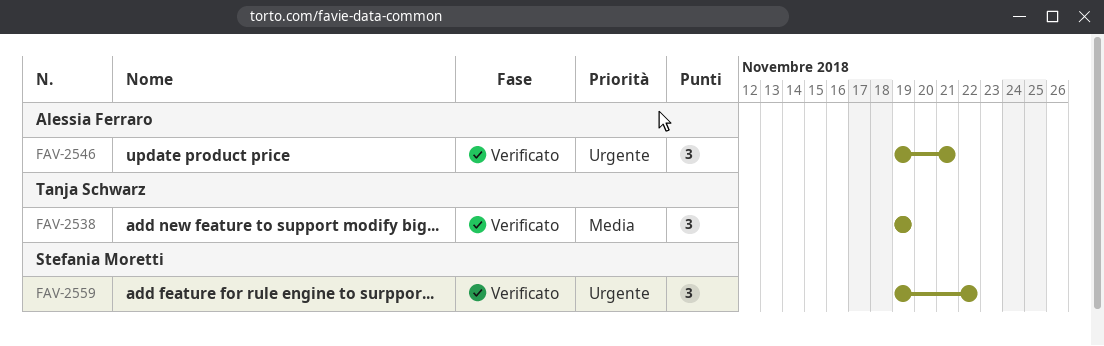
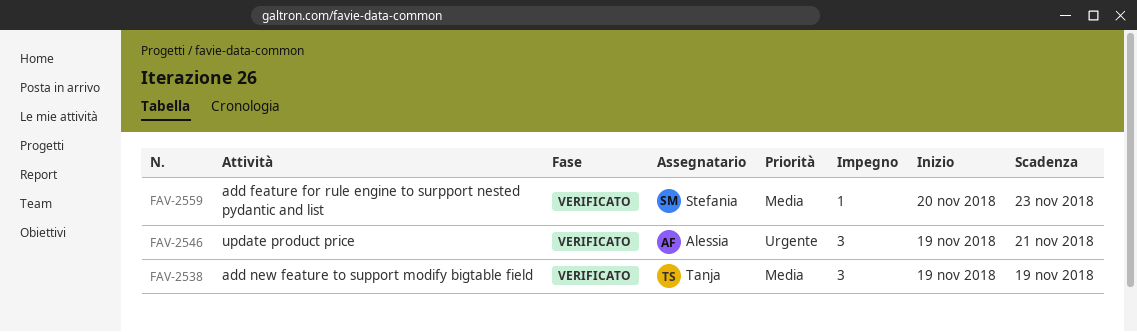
FAV-2559, priority: Urgente -> Media
FAV-2559, estimate: 3 -> 1
FAV-2559, start: Nov 19 -> Nov 20
FAV-2559, due: Nov 22 -> Nov 23

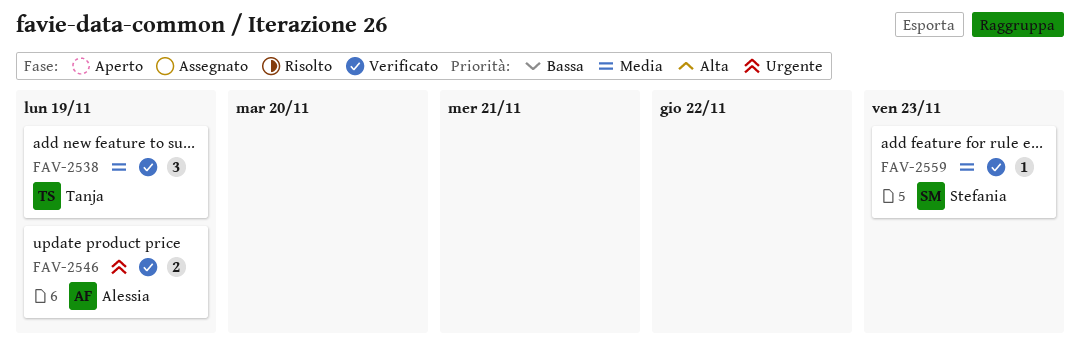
FAV-2546, estimate: 3 -> 2
FAV-2546, due: Nov 21 -> Nov 19

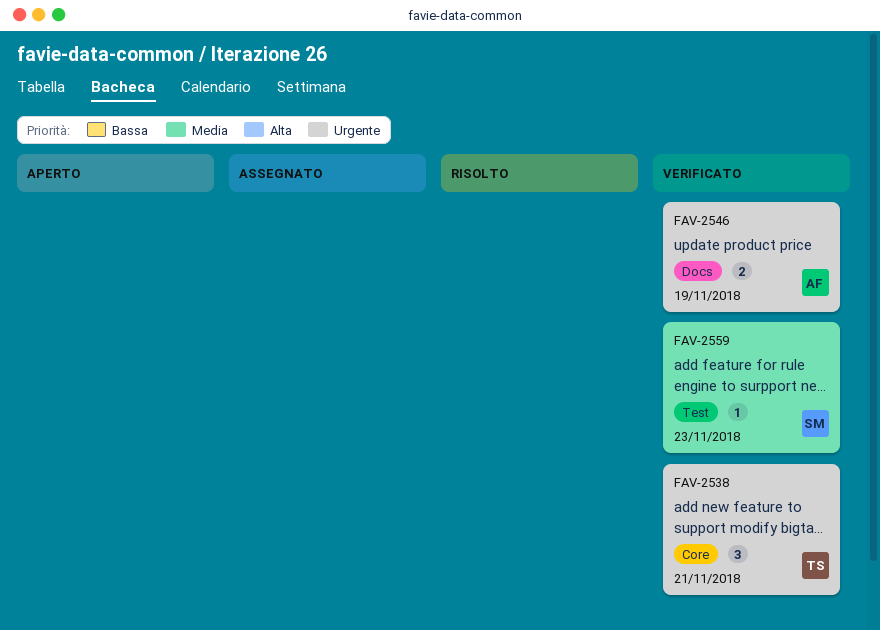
FAV-2538, priority: Media -> Urgente
FAV-2538, due: Nov 19 -> Nov 21

